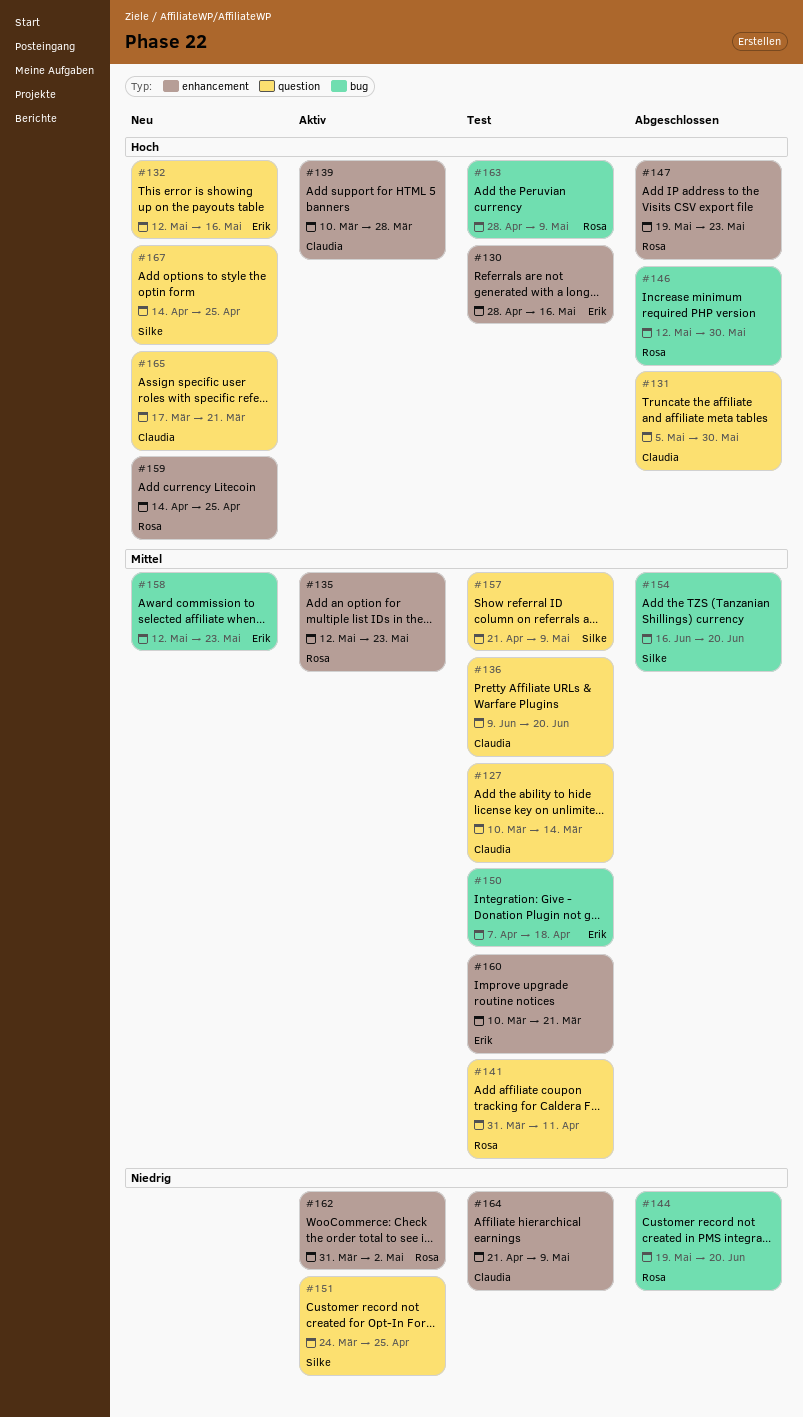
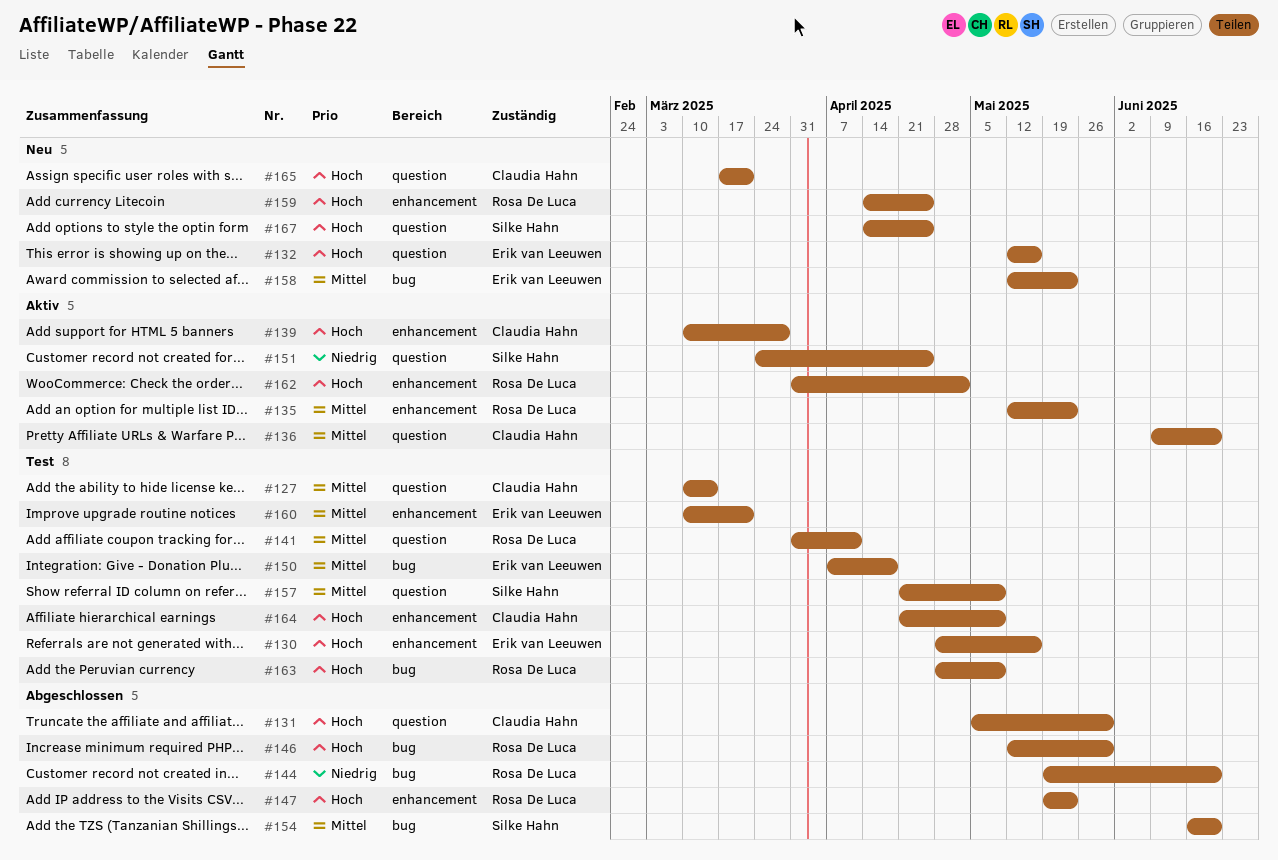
#136, status: Test -> Aktiv
#162, priority: Niedrig -> Hoch
#164, priority: Niedrig -> Hoch

